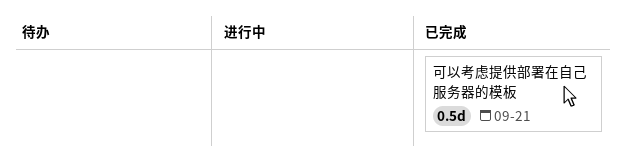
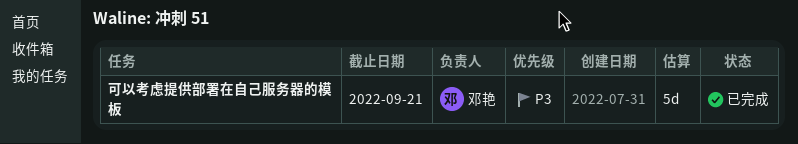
可以考虑提供部署在自己服务器的模板, estimate: 0.5d -> 5d

